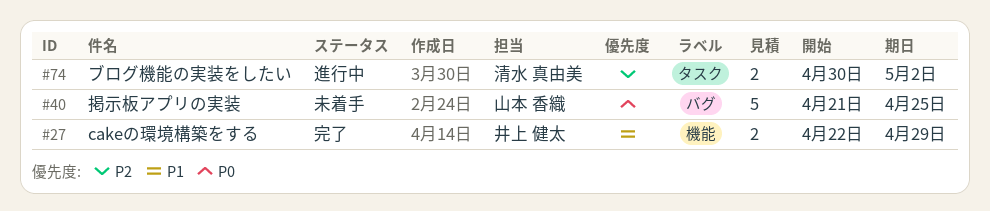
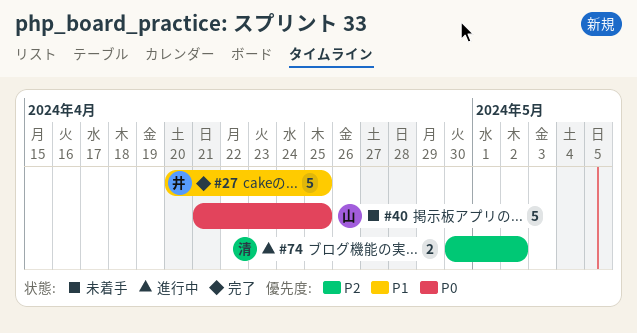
#27, estimate: 2 -> 5
#27, start: Apr 22 -> Apr 20
#27, due: Apr 29 -> Apr 25

